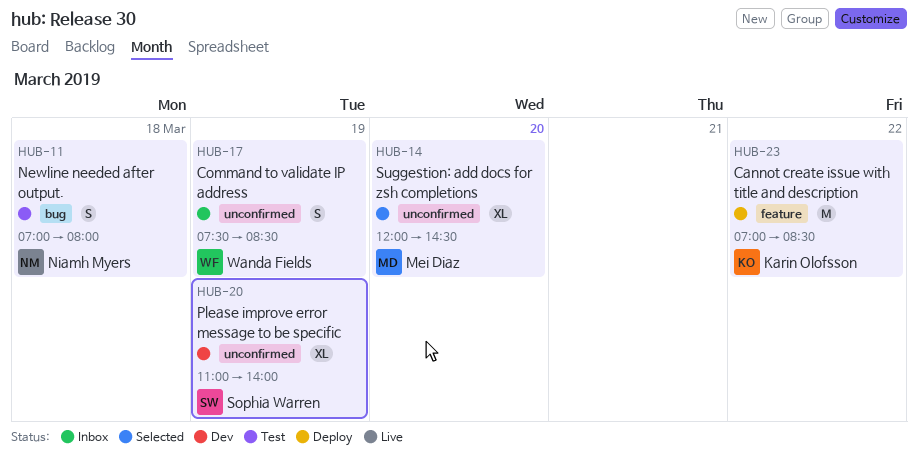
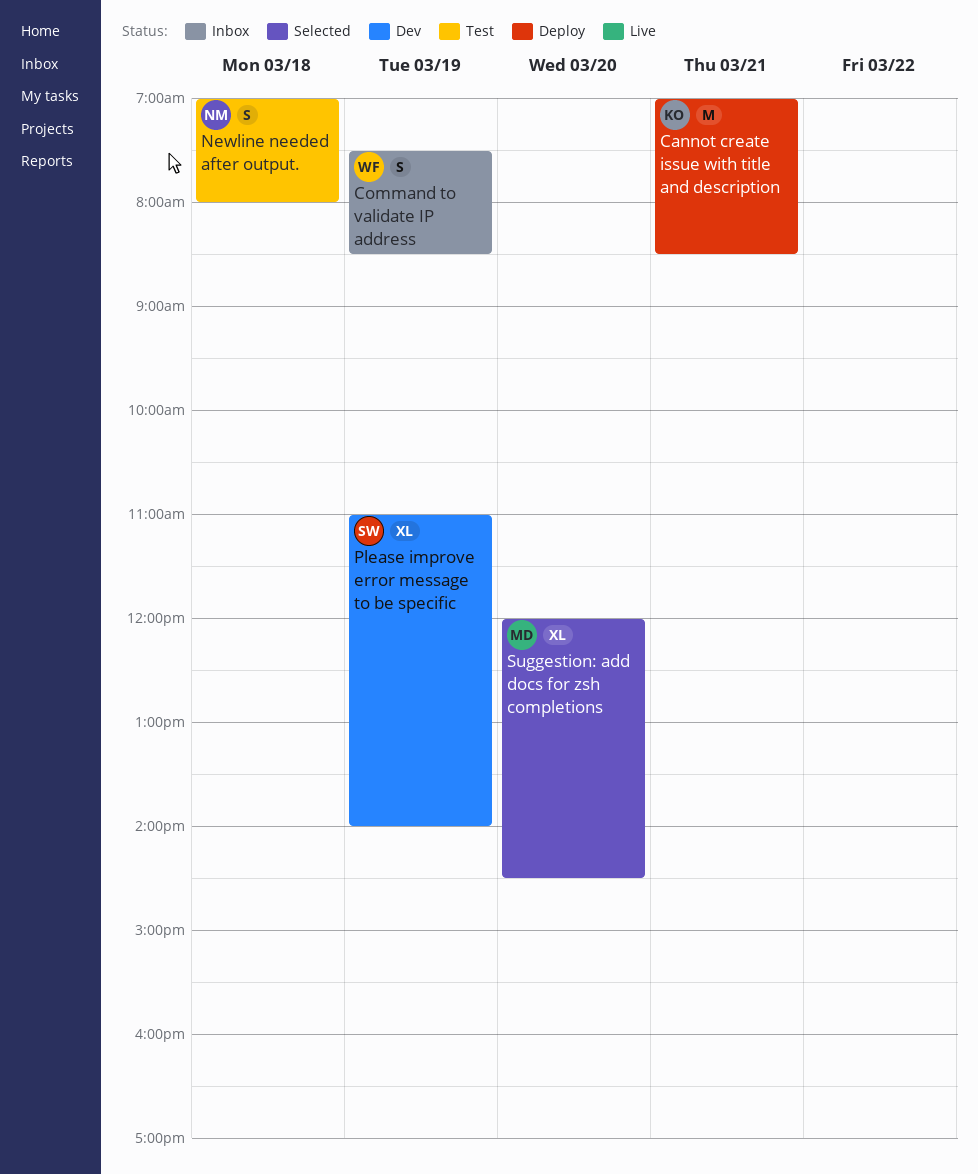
Cannot create issue with title and description, day: Mar 22 -> Mar 21

